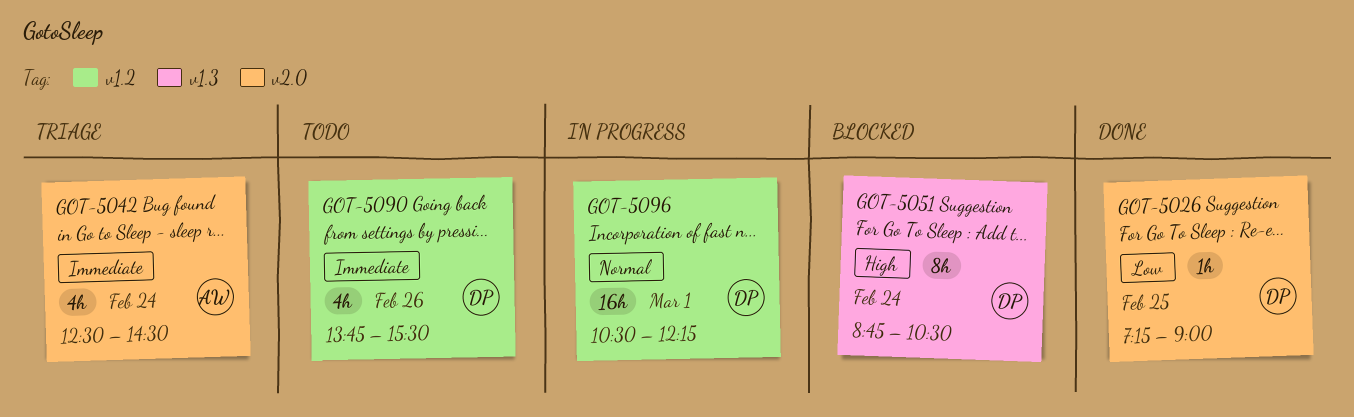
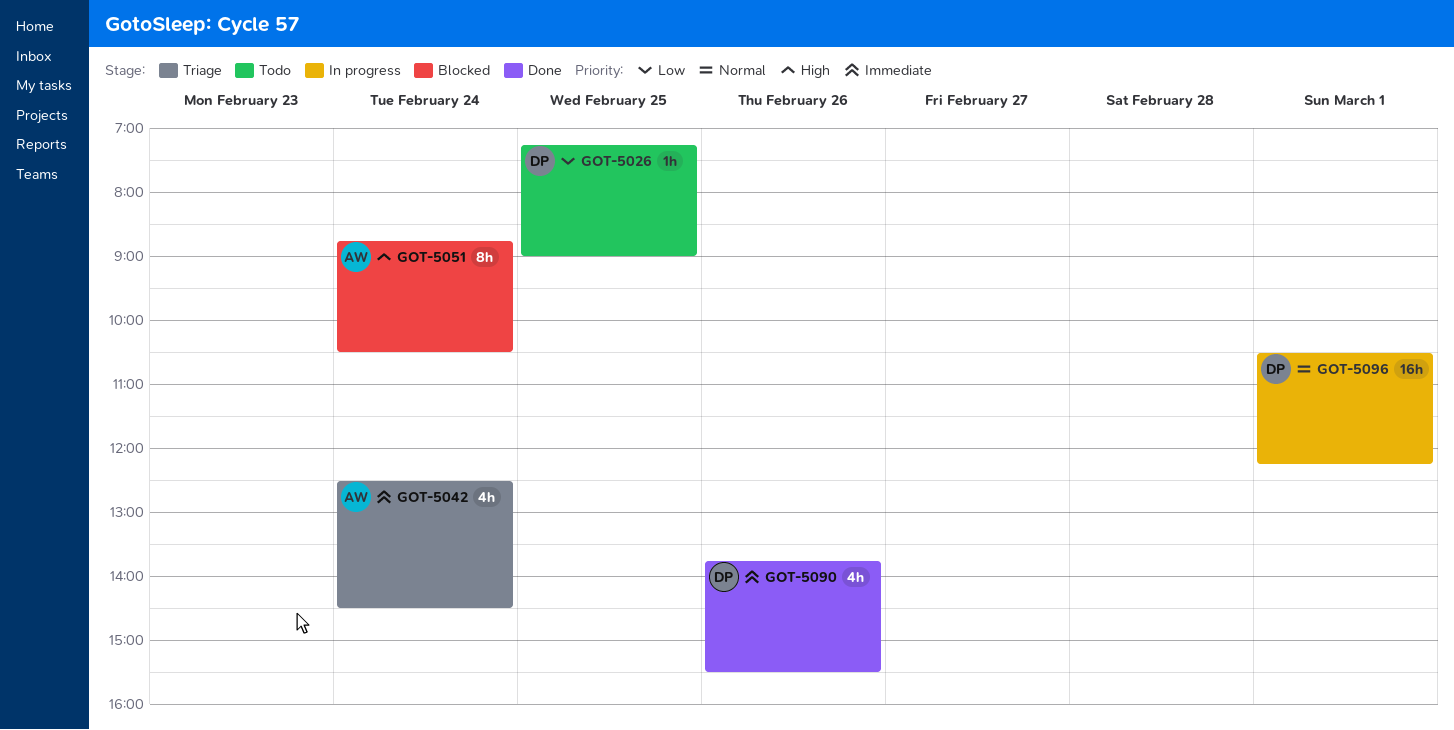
GOT-5026, status: Done -> Todo
GOT-5051, owner: DP -> AW
GOT-5090, status: Todo -> Done

